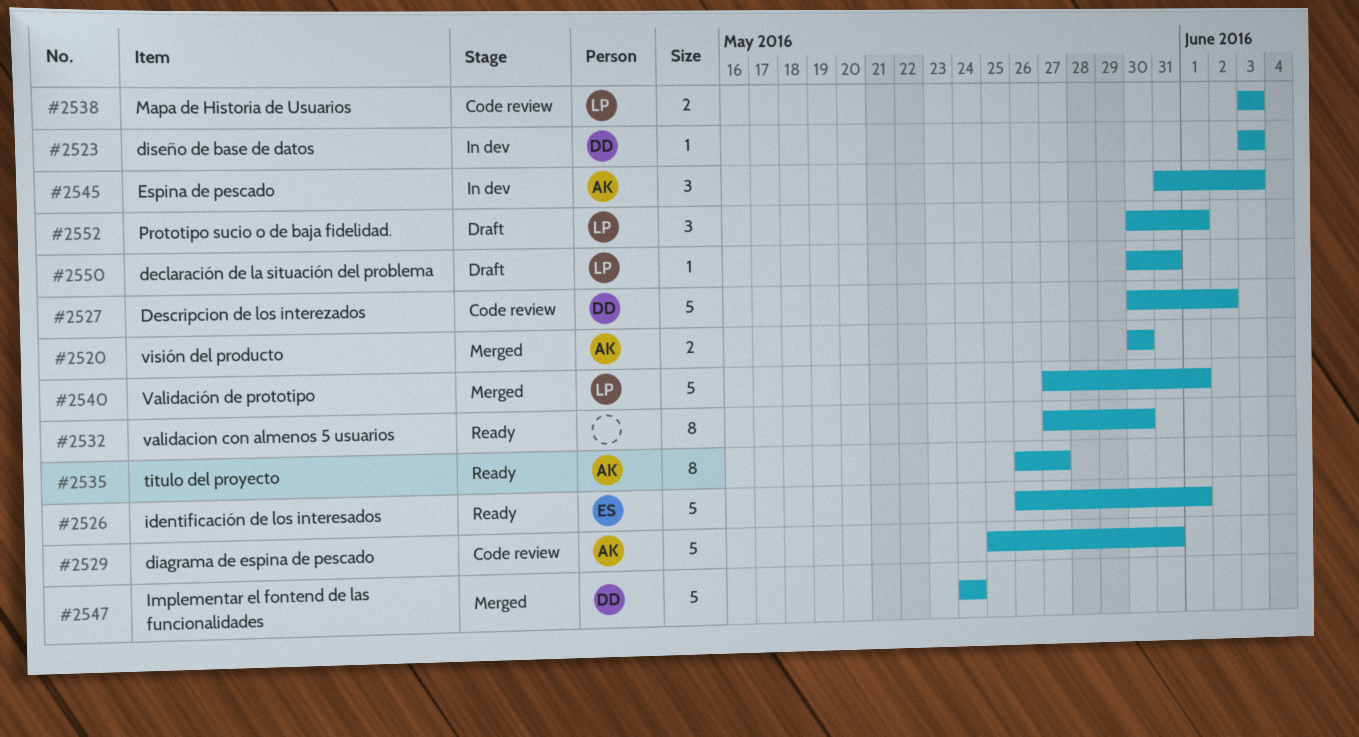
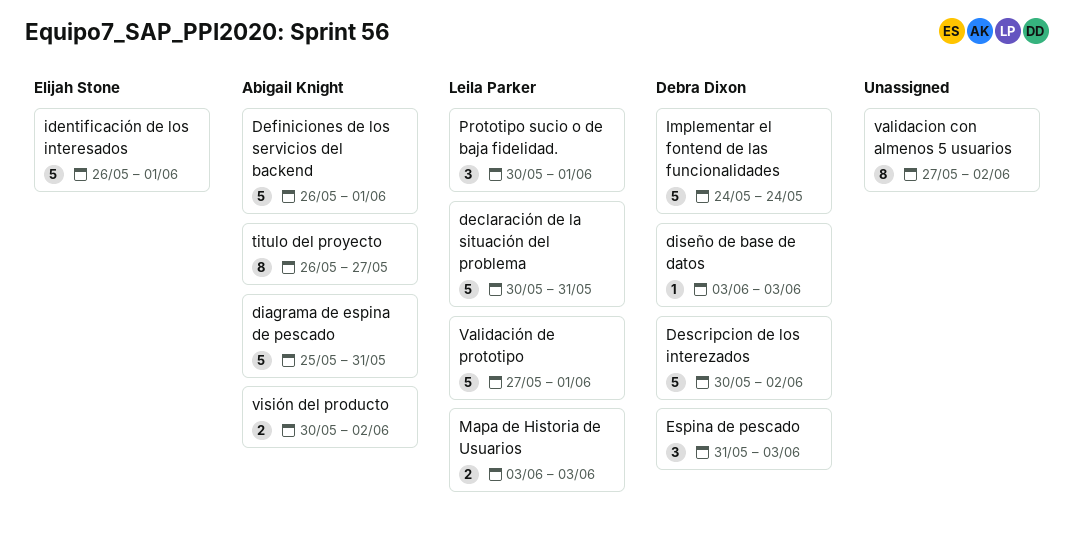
declaración de la situación del problema, estimate: 1 -> 5
Definiciones de los servicios del backend: none -> present
Espina de pescado, owner: Abigail Knight -> Debra Dixon
validacion con almenos 5 usuarios, due: May 30 -> Jun 2
visión del producto, due: May 30 -> Jun 2

